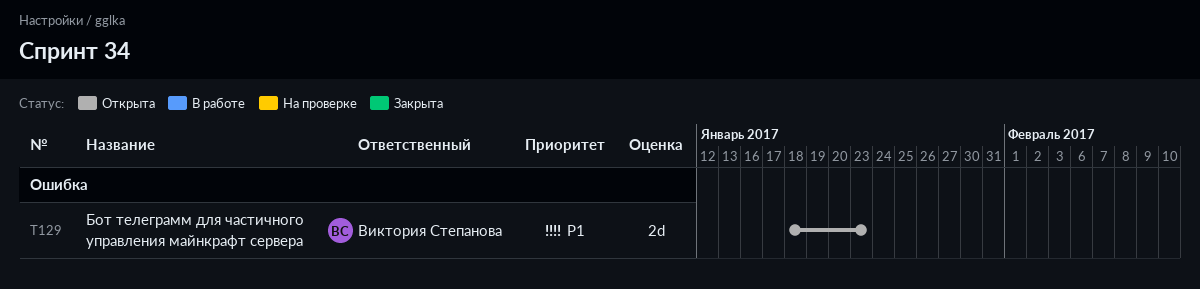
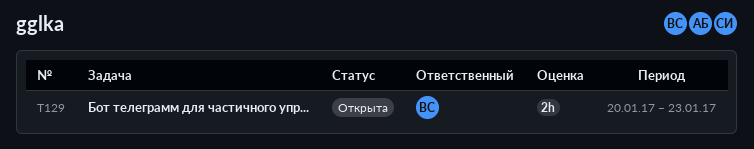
T129, estimate: 2d -> 2h
T129, start: Jan 18 -> Jan 20

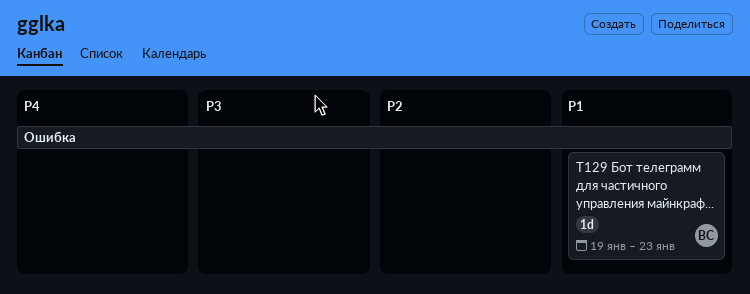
T129, estimate: 2h -> 1d
T129, start: Jan 20 -> Jan 19

